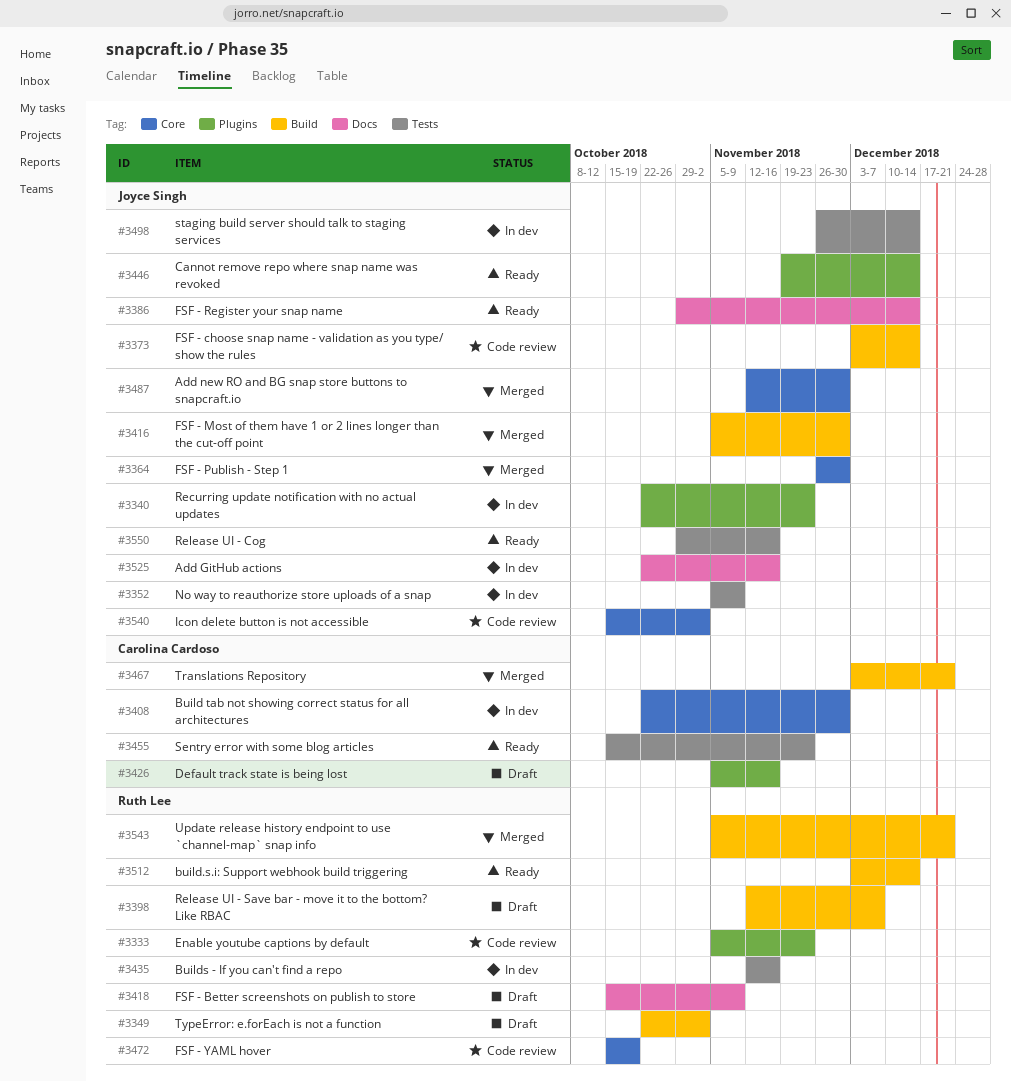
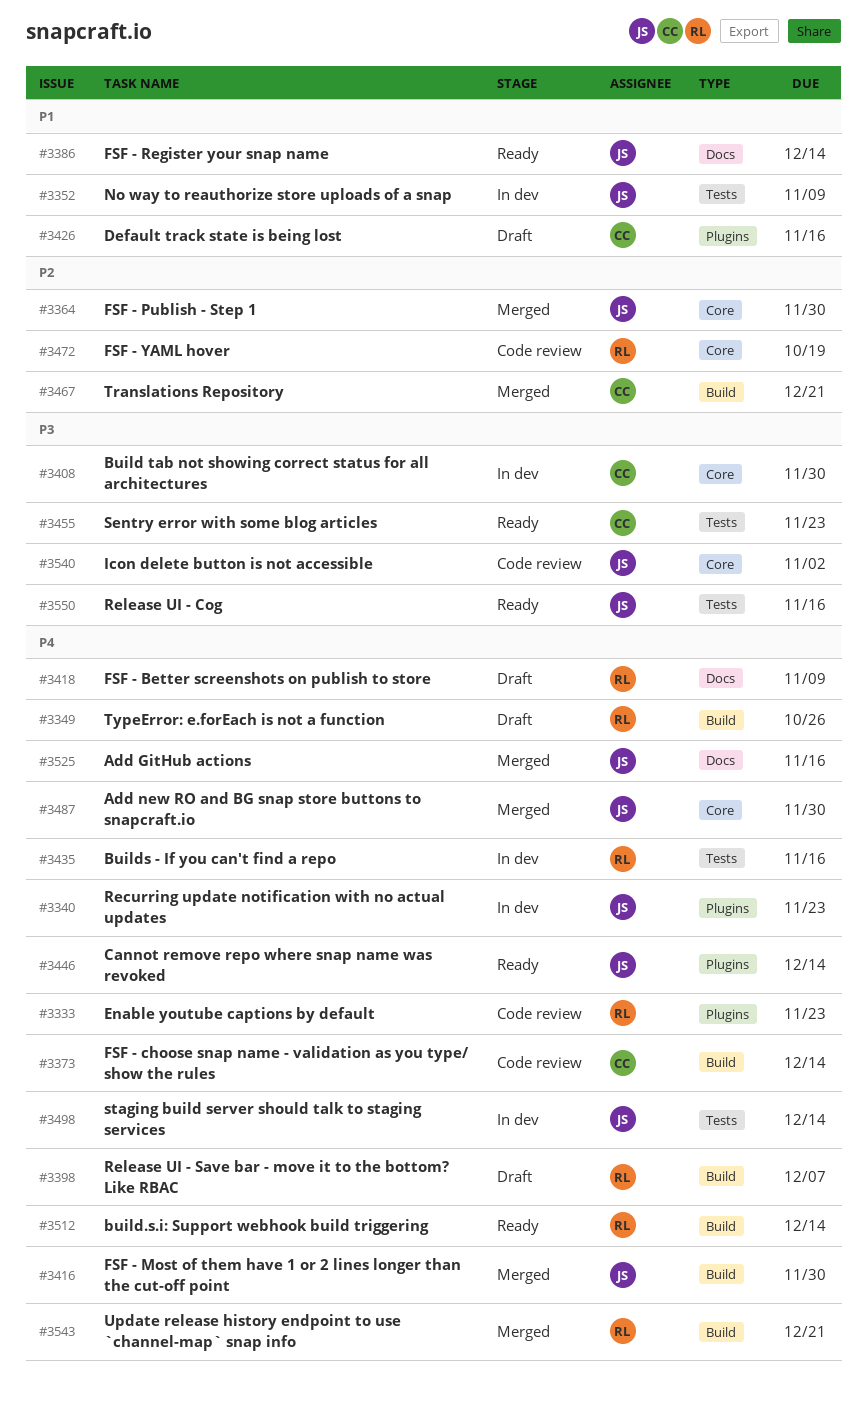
#3349, due: Nov 2 -> Oct 26
#3373, owner: Joyce Singh -> Carolina Cardoso
#3525, status: In dev -> Merged

